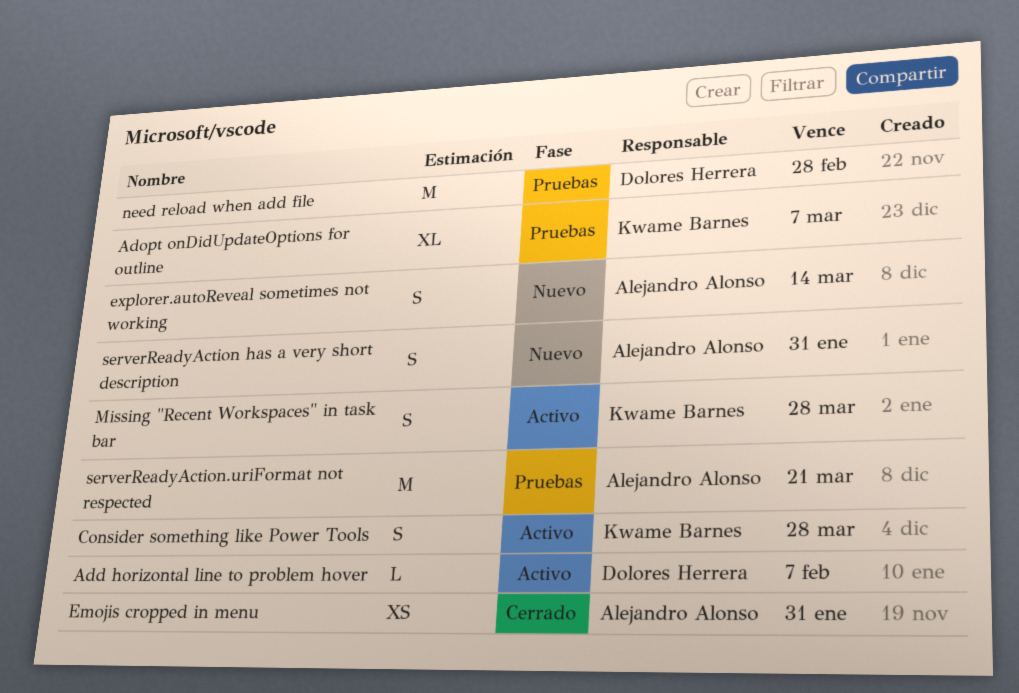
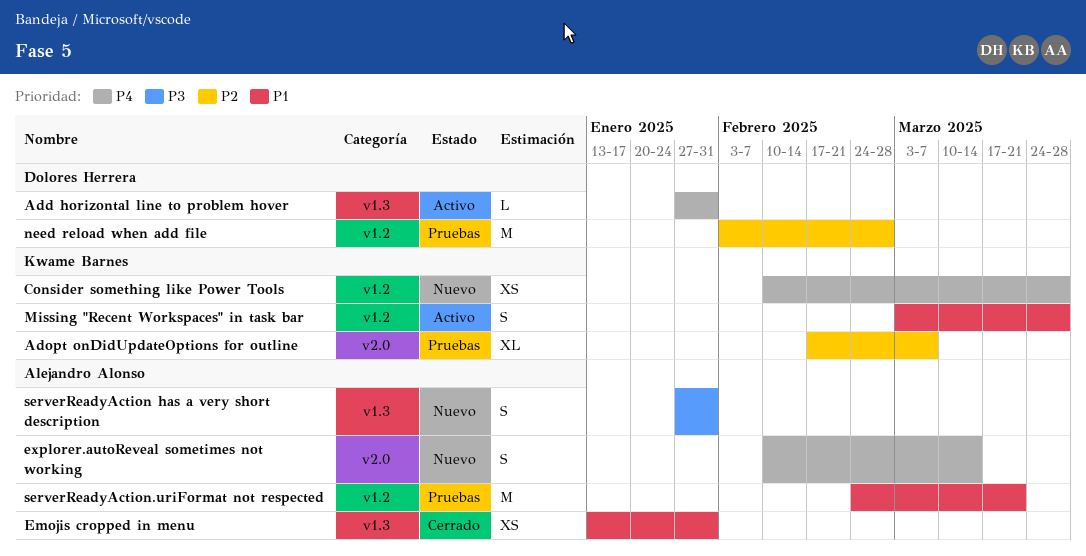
Add horizontal line to problem hover, due: Feb 7 -> Jan 31
Consider something like Power Tools, status: Activo -> Nuevo
Consider something like Power Tools, estimate: S -> XS

